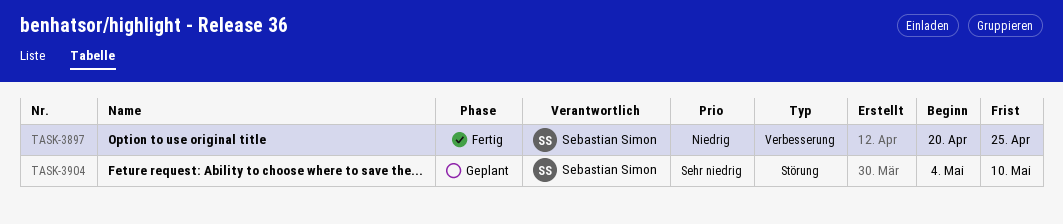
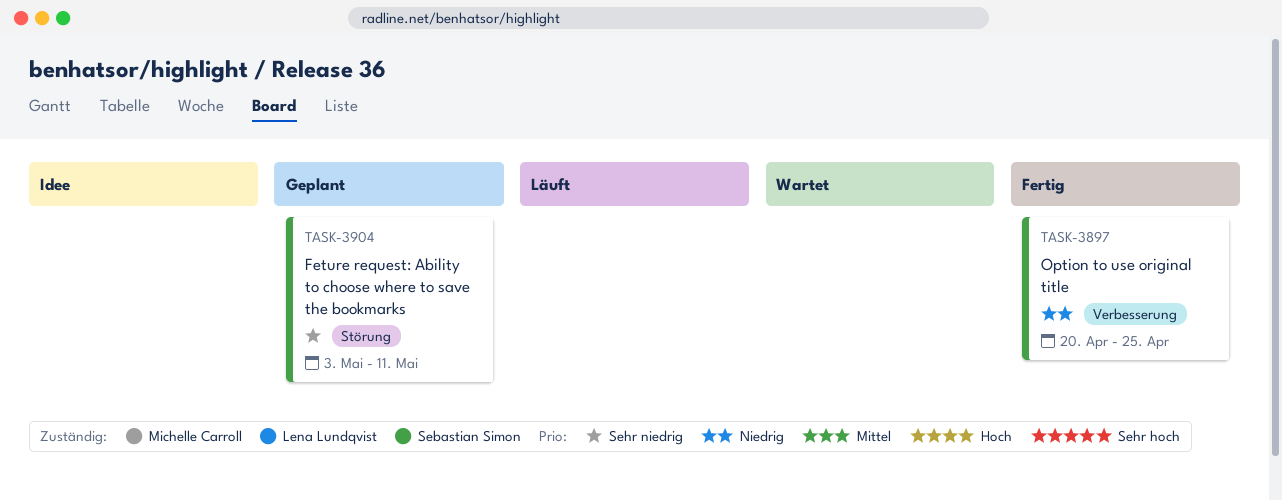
TASK-3904, start: May 4 -> May 3
TASK-3904, due: May 10 -> May 11

